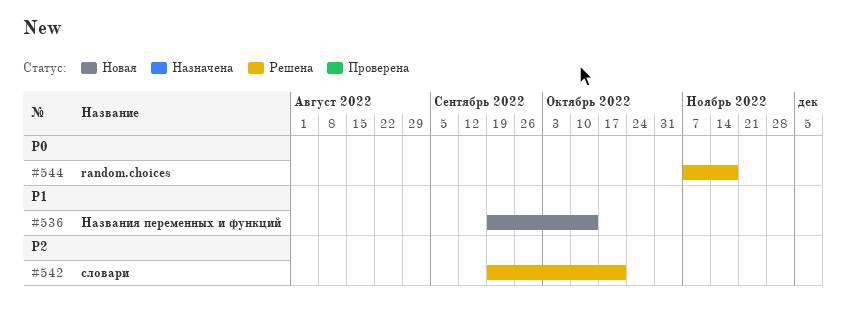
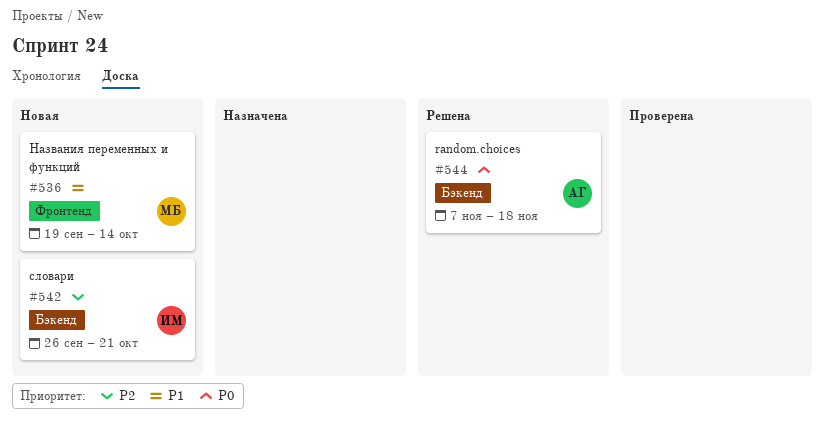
#542, status: Решена -> Новая
#542, start: Sep 19 -> Sep 26

